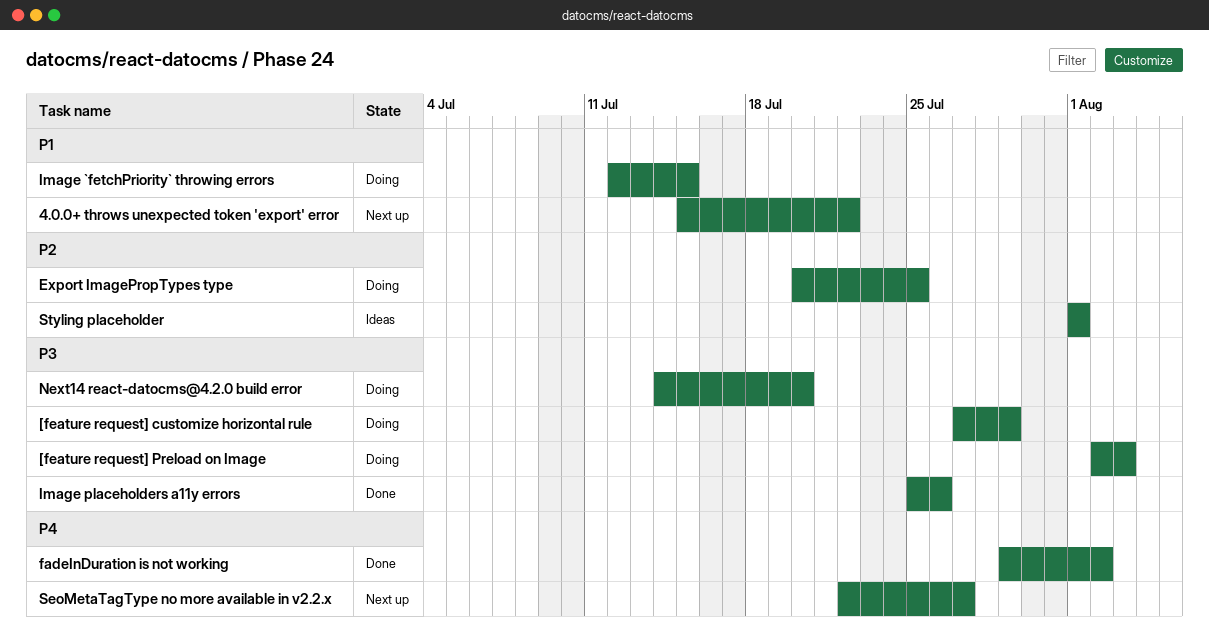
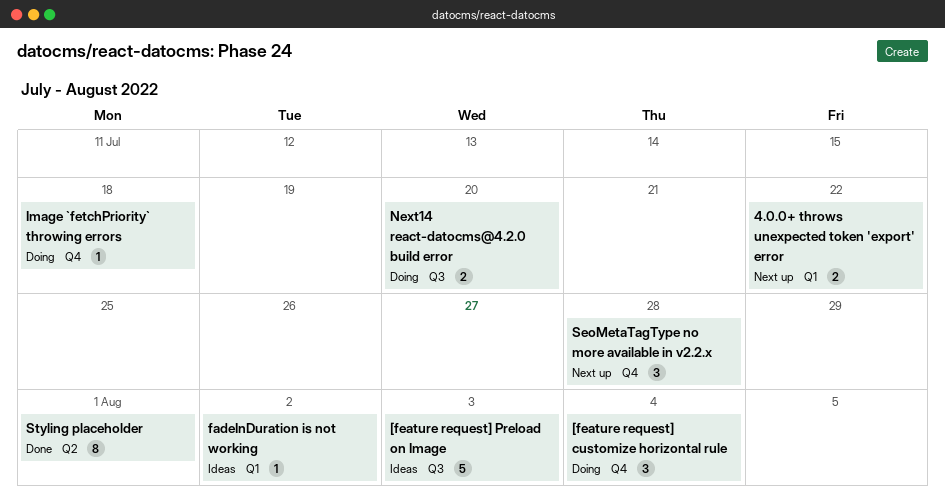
[feature request] customize horizontal rule, due: Jul 29 -> Aug 4
[feature request] Preload on Image, status: Doing -> Ideas
Export ImagePropTypes type: present -> none
fadeInDuration is not working, status: Done -> Ideas
Image `fetchPriority` throwing errors, due: Jul 15 -> Jul 18
Image placeholders a11y errors: present -> none
SeoMetaTagType no more available in v2.2.x, due: Jul 27 -> Jul 28
Styling placeholder, status: Ideas -> Done

